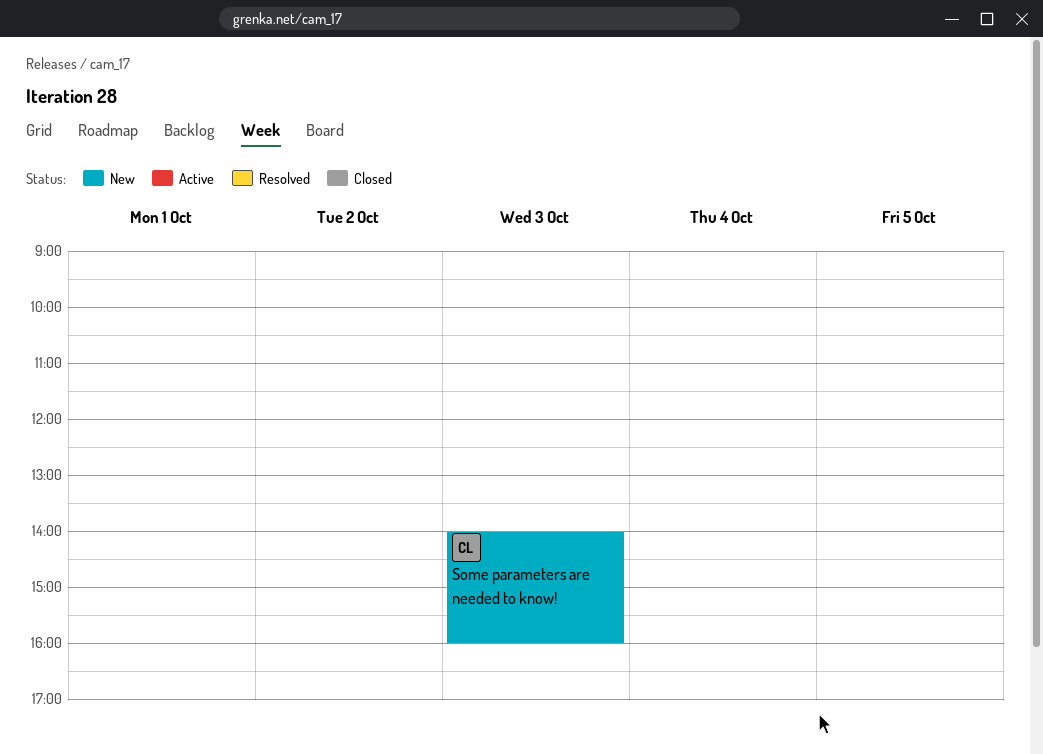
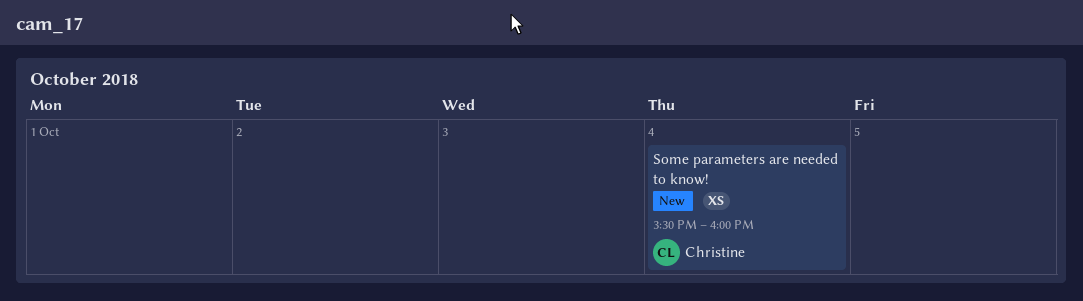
Some parameters are needed to know!, day: Oct 3 -> Oct 4
Some parameters are needed to know!, begins: 14:00 -> 15:30

